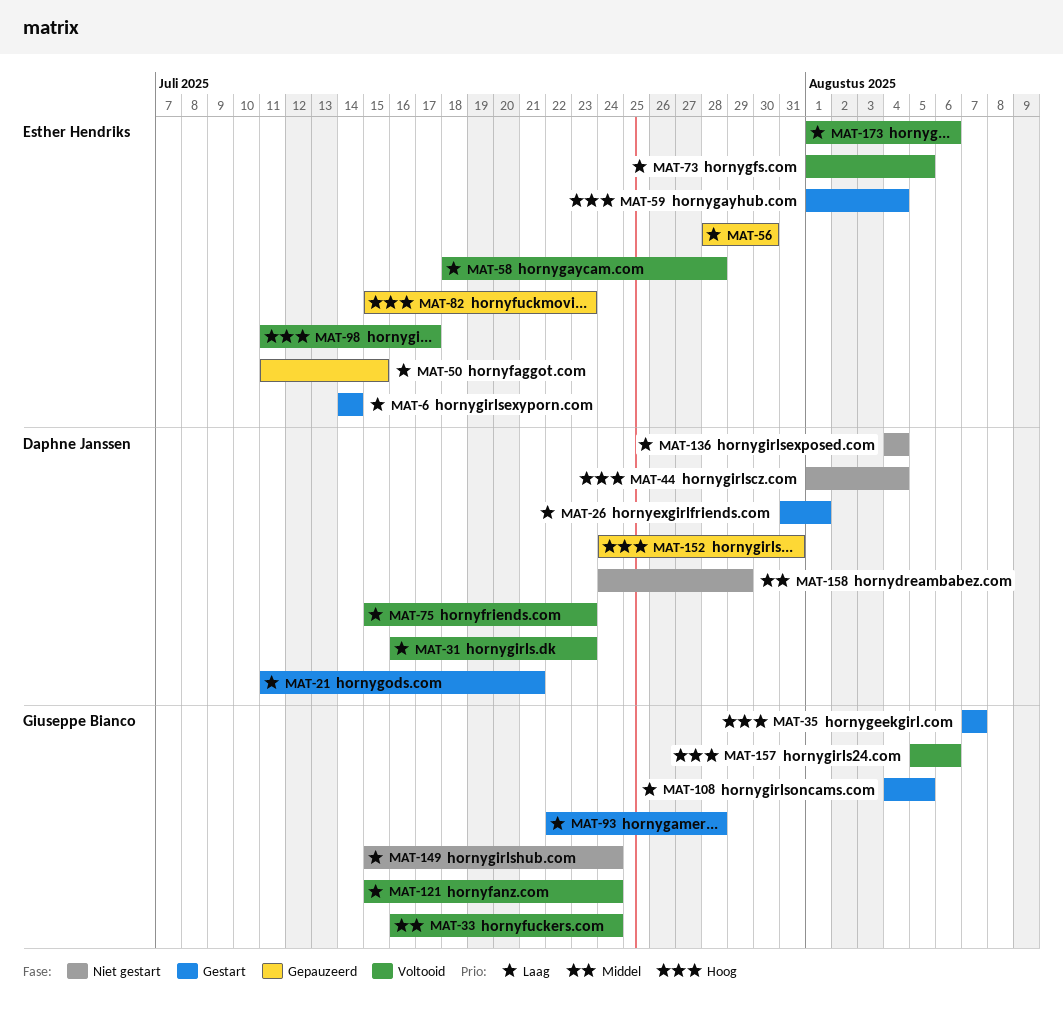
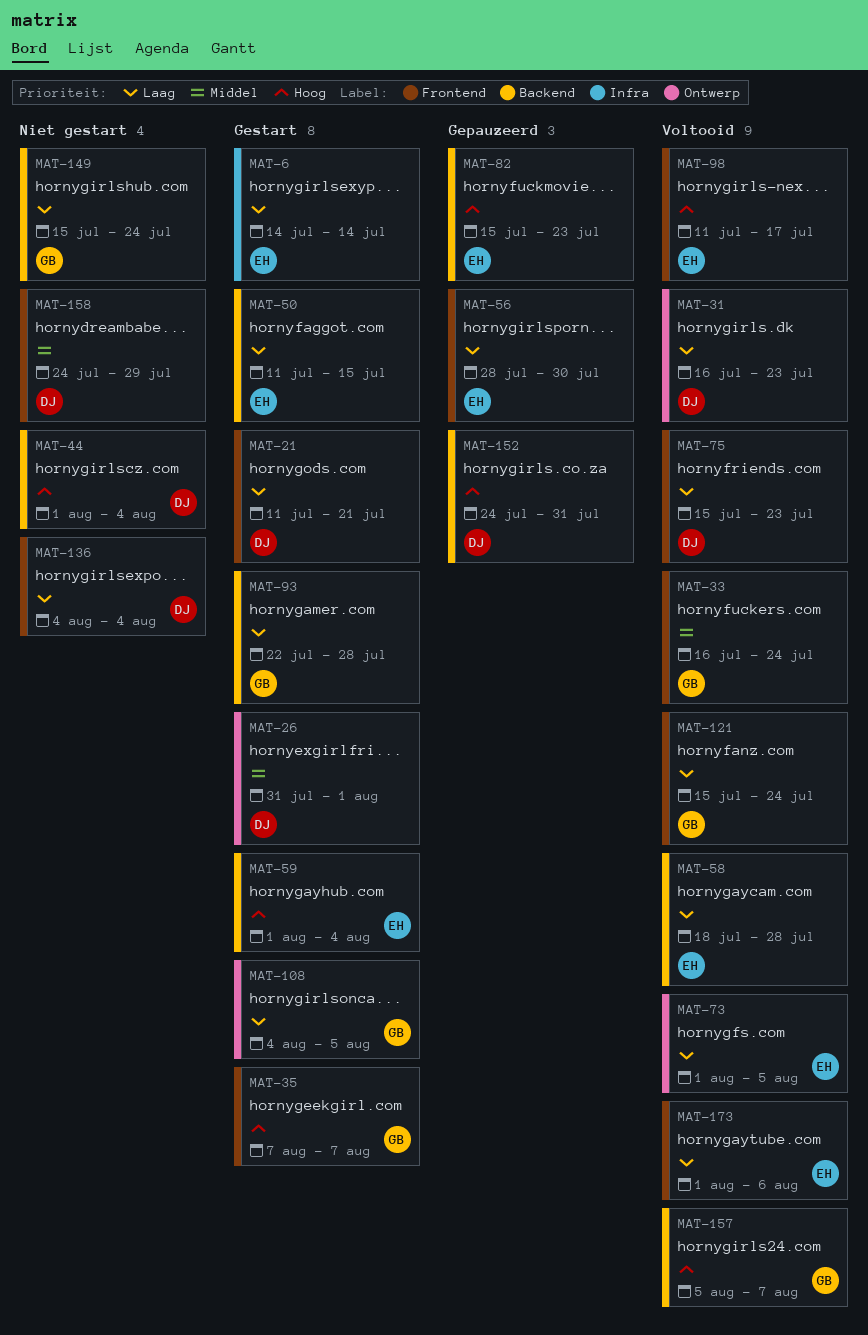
MAT-26, priority: Laag -> Middel
MAT-50, status: Gepauzeerd -> Gestart
MAT-157, due: Aug 6 -> Aug 7

